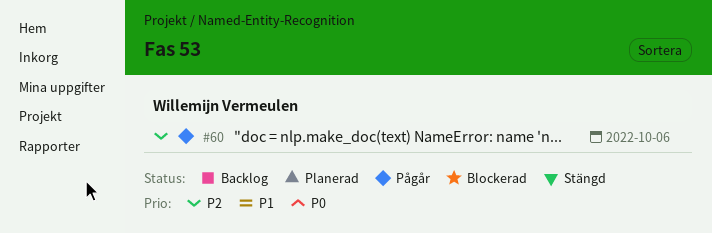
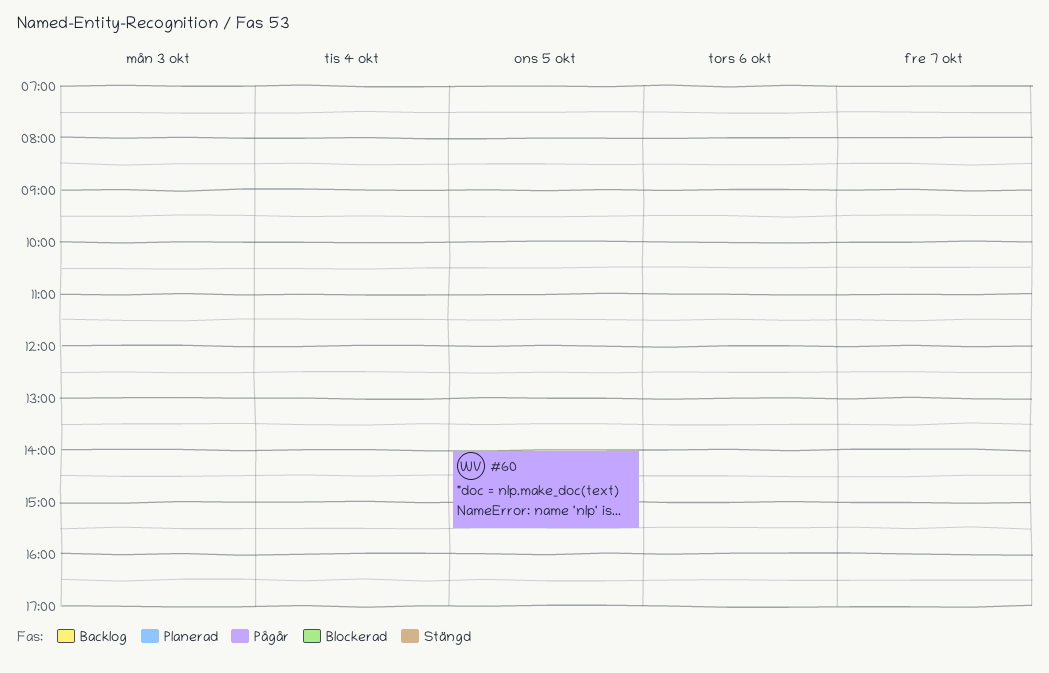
#60, day: Oct 6 -> Oct 5

